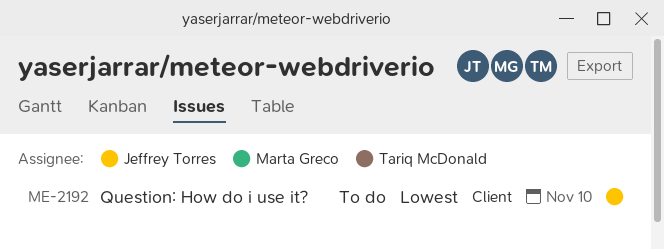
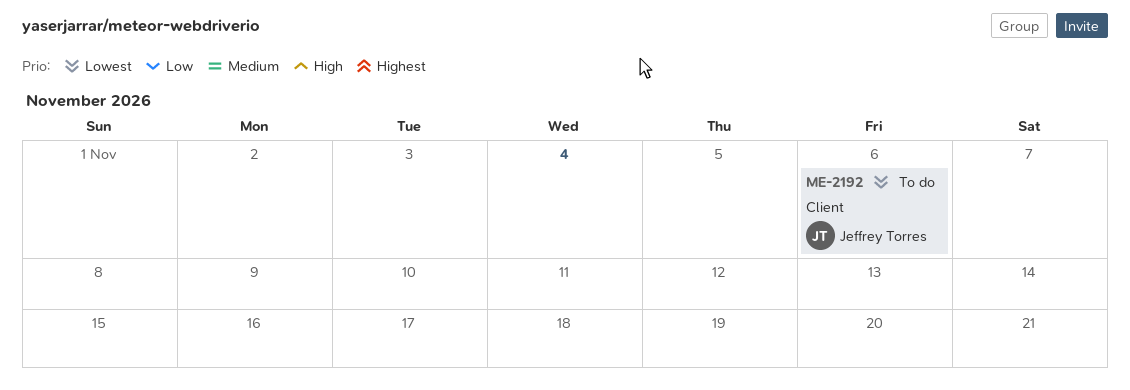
ME-2192, due: Nov 10 -> Nov 6

